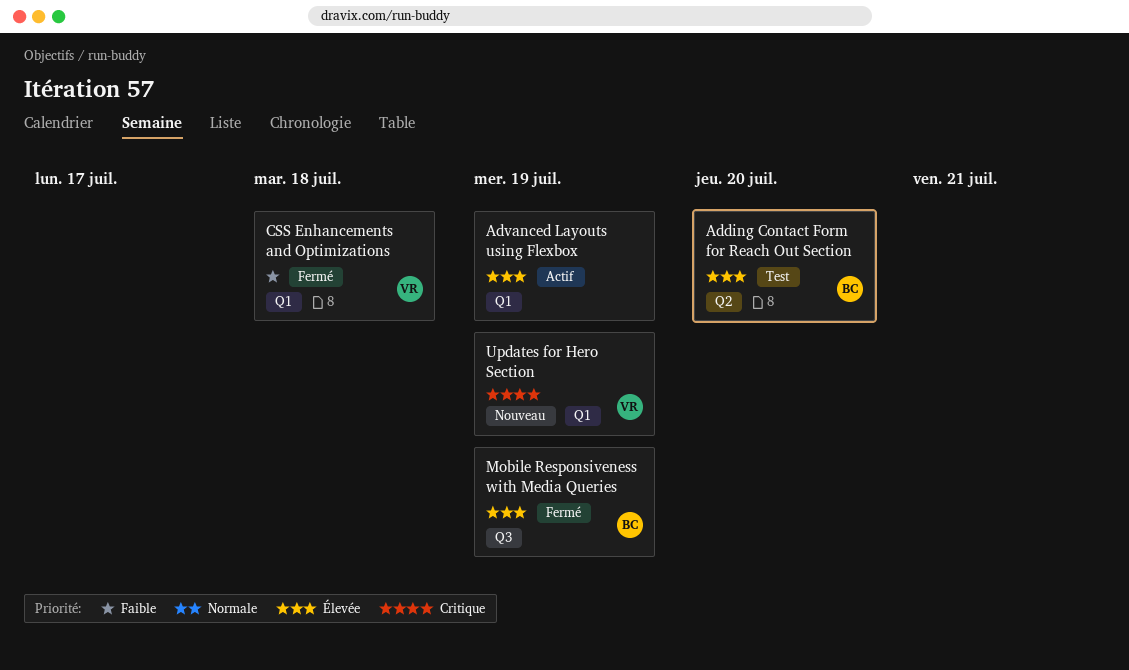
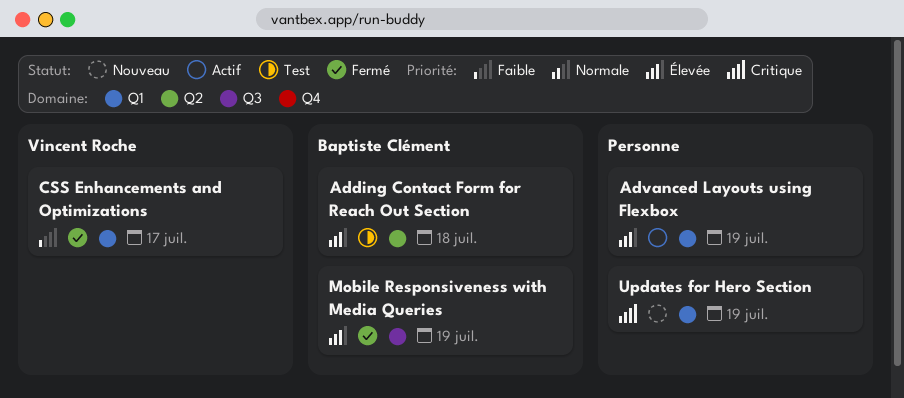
Adding Contact Form for Reach Out Section, due: Jul 20 -> Jul 18
CSS Enhancements and Optimizations, due: Jul 18 -> Jul 17
Updates for Hero Section, owner: Vincent Roche -> none

